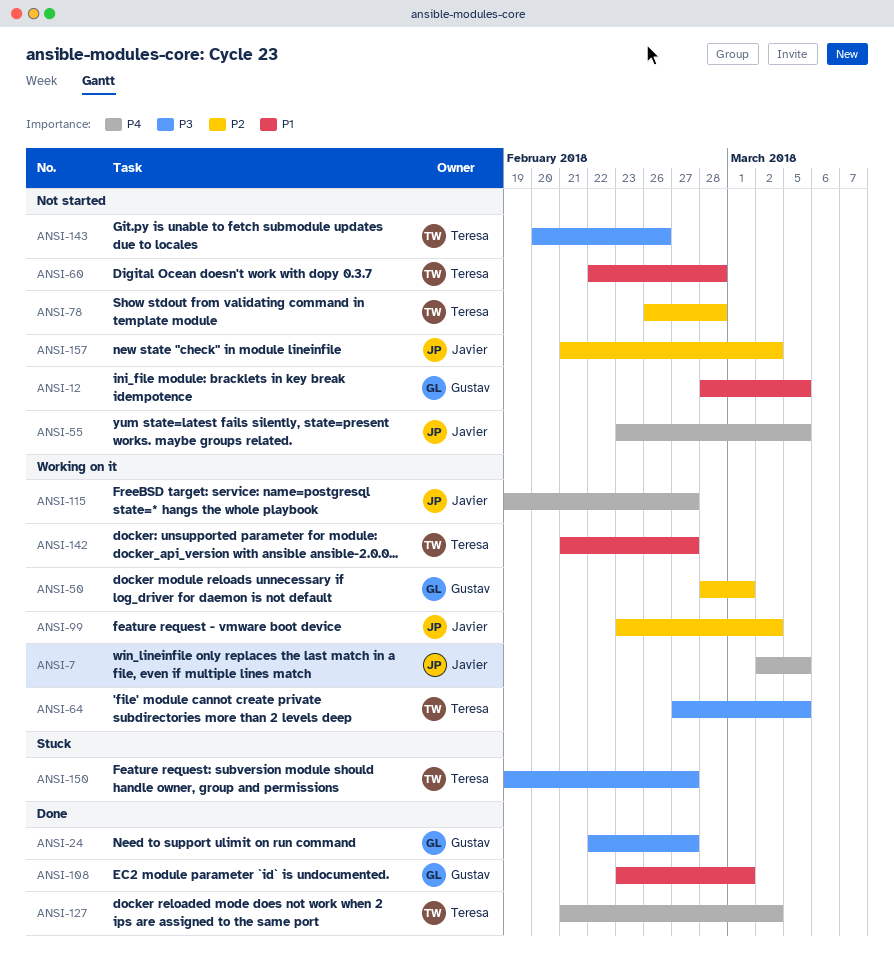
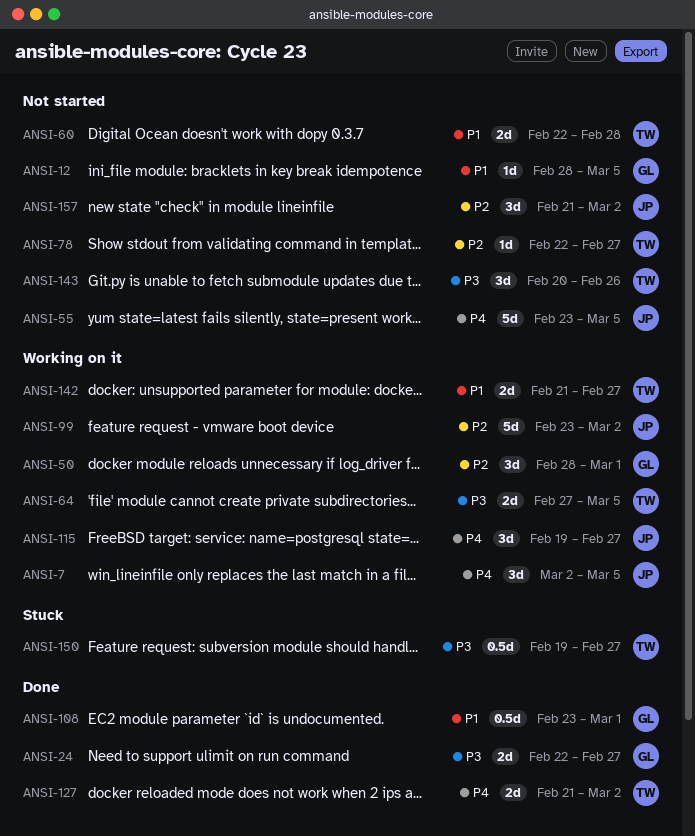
ANSI-78, start: Feb 26 -> Feb 22
ANSI-78, due: Feb 28 -> Feb 27

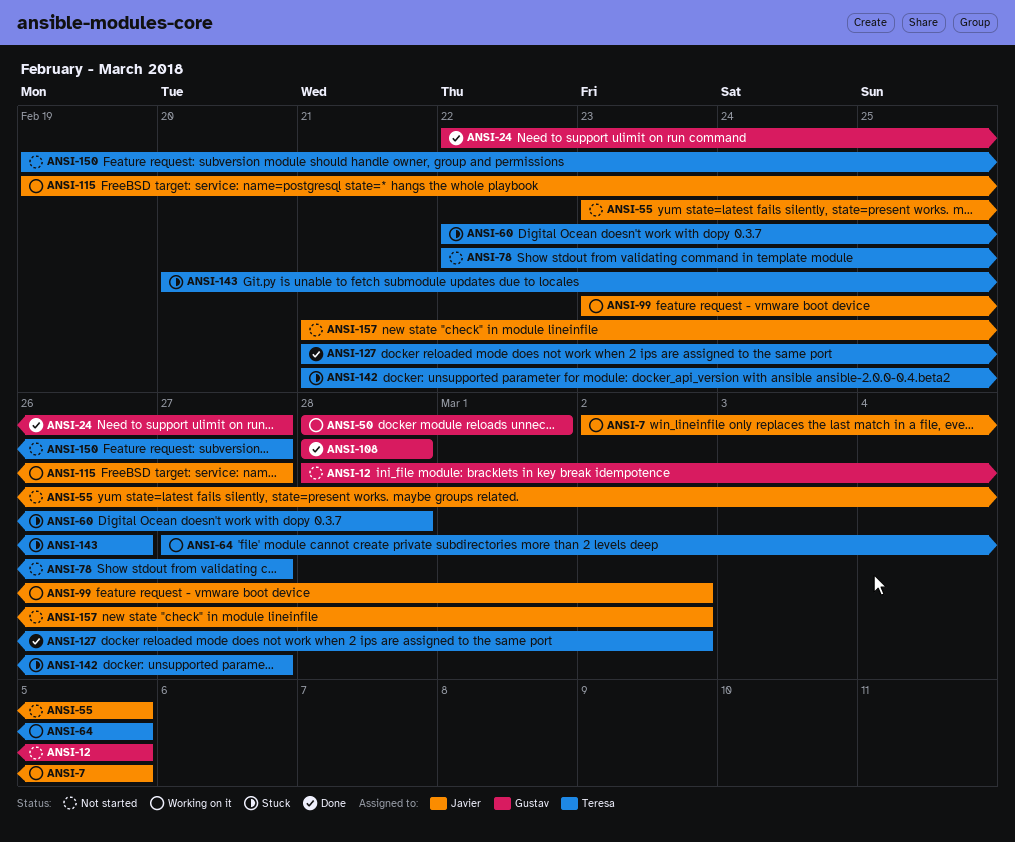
ANSI-60, status: Not started -> Stuck
ANSI-108, start: Feb 23 -> Feb 28
ANSI-108, due: Mar 1 -> Feb 28
ANSI-142, status: Working on it -> Stuck
ANSI-143, status: Not started -> Stuck
ANSI-150, status: Stuck -> Not started

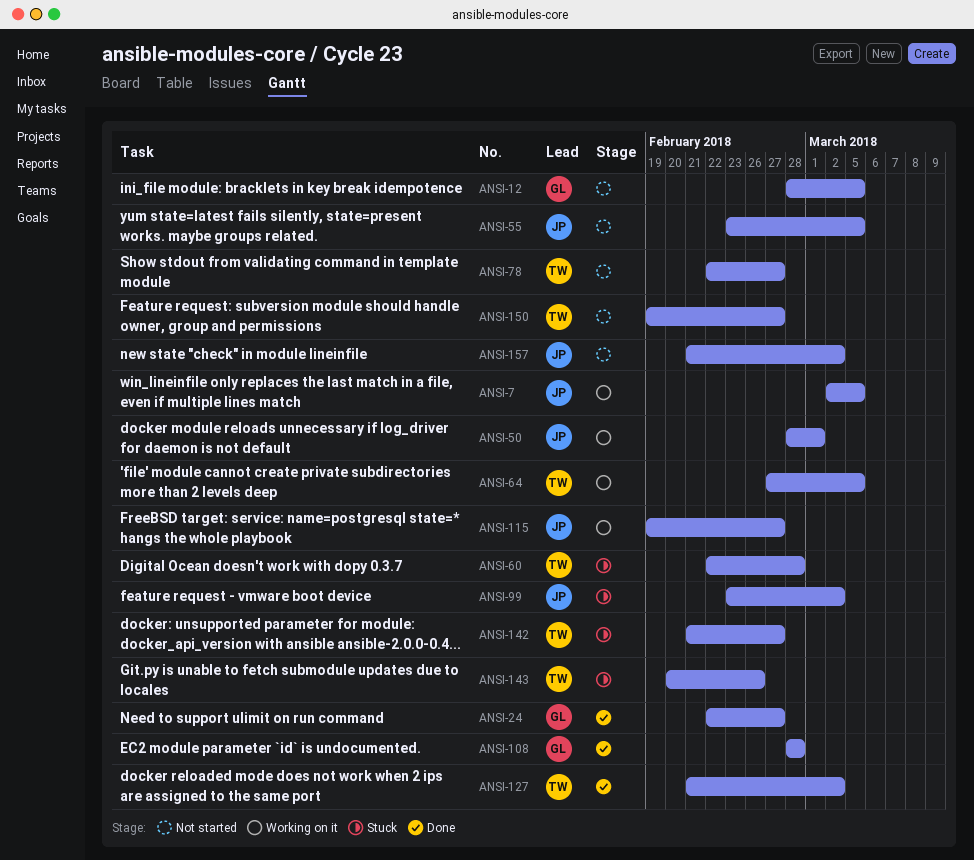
ANSI-50, owner: Gustav -> Javier
ANSI-99, status: Working on it -> Stuck

